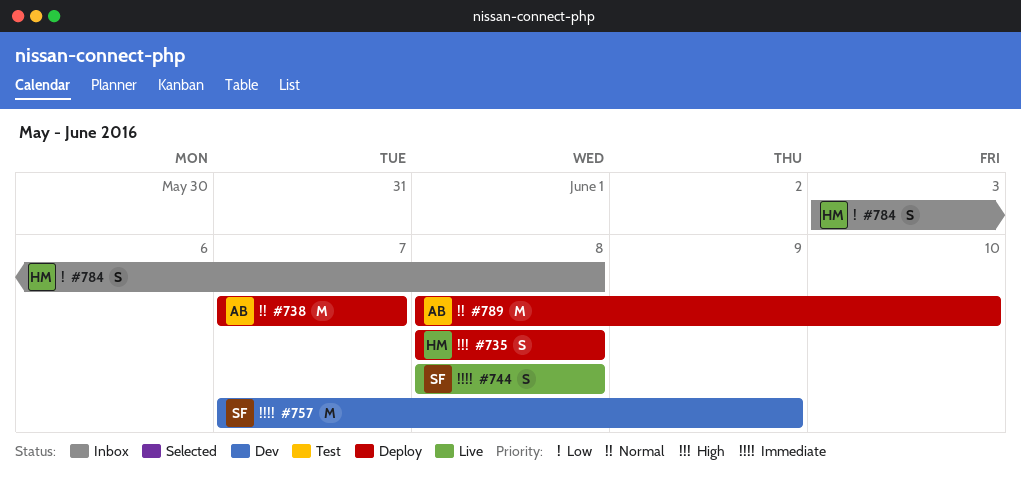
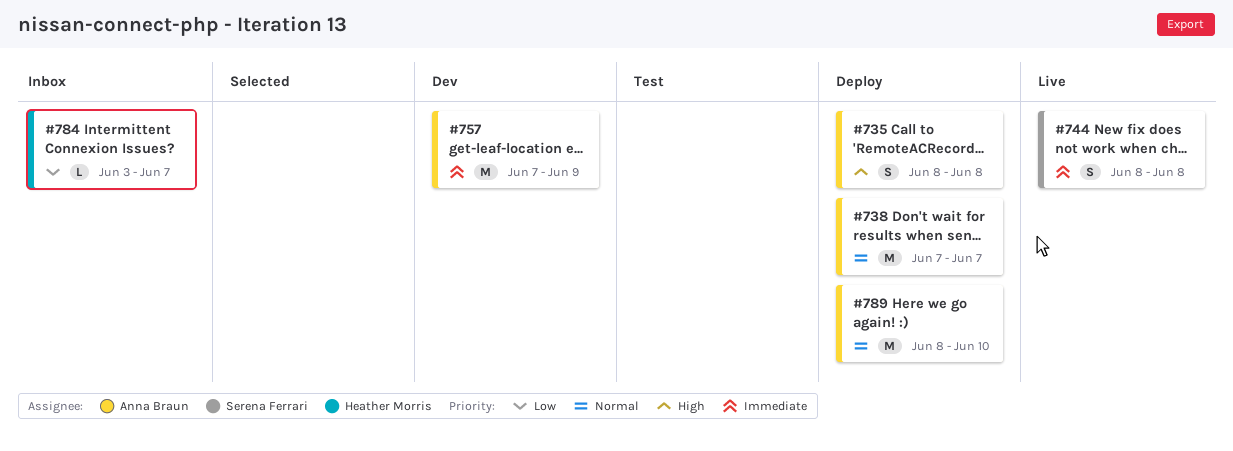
#735, owner: Heather Morris -> Anna Braun
#757, owner: Serena Ferrari -> Anna Braun
#784, estimate: S -> L
#784, due: Jun 8 -> Jun 7

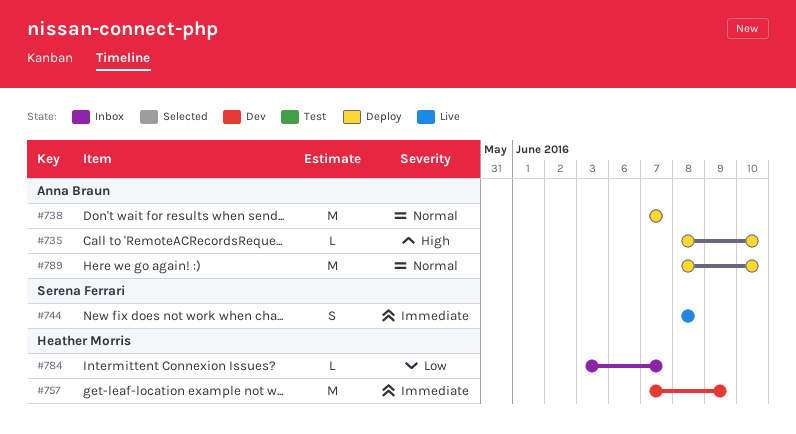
#735, estimate: S -> L
#735, due: Jun 8 -> Jun 10
#757, owner: Anna Braun -> Heather Morris

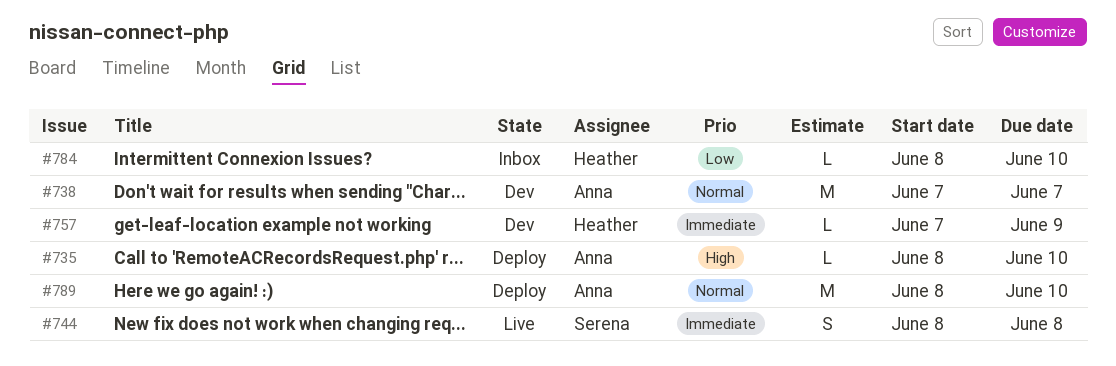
#738, status: Deploy -> Dev
#757, estimate: M -> L
#784, start: Jun 3 -> Jun 8
#784, due: Jun 7 -> Jun 10

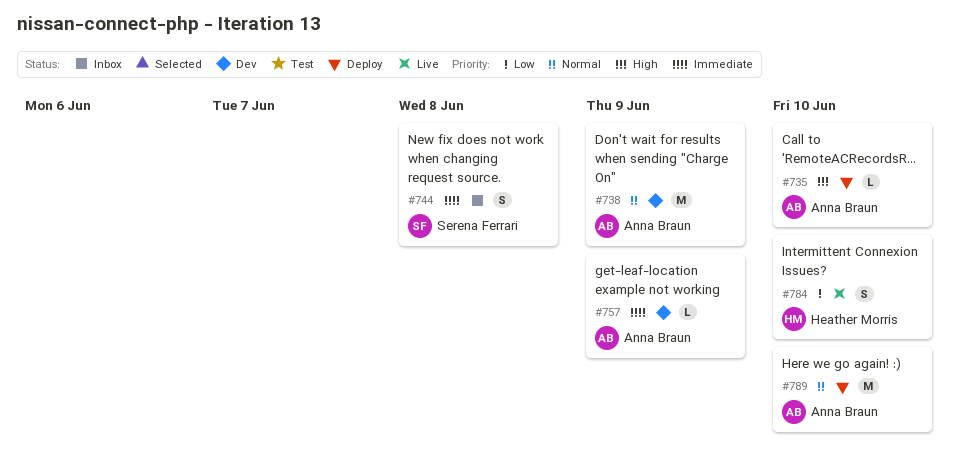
#738, due: Jun 7 -> Jun 9
#744, status: Live -> Inbox
#757, owner: Heather Morris -> Anna Braun
#784, status: Inbox -> Live
#784, estimate: L -> S

